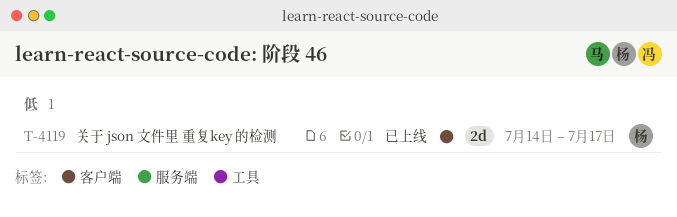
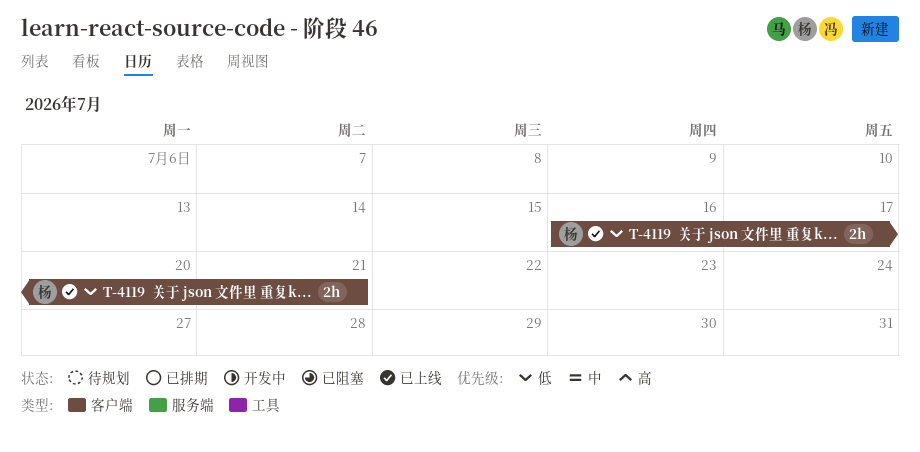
T-4119, estimate: 2d -> 2h
T-4119, start: Jul 14 -> Jul 16
T-4119, due: Jul 17 -> Jul 21

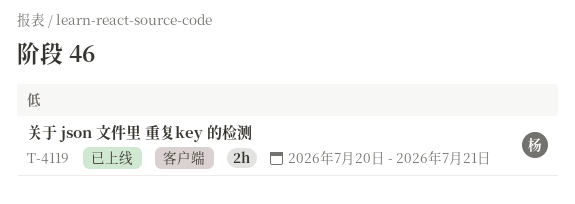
T-4119, start: Jul 16 -> Jul 20

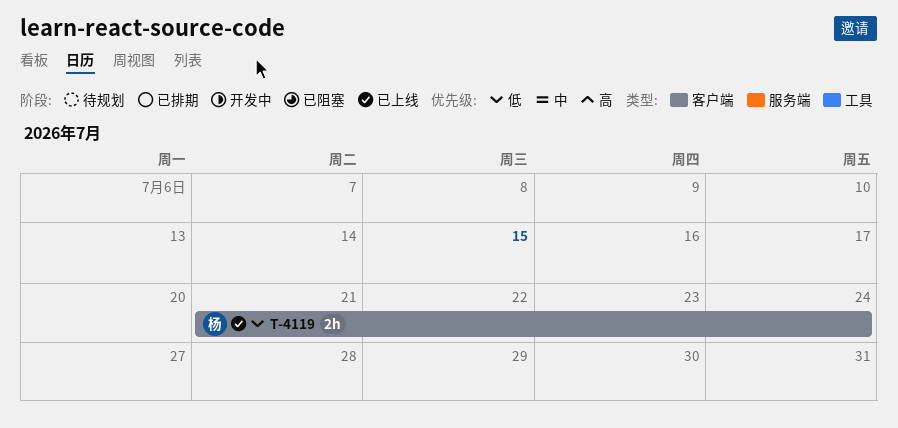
T-4119, start: Jul 20 -> Jul 21
T-4119, due: Jul 21 -> Jul 24

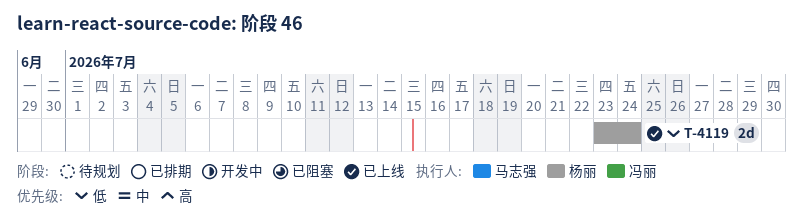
T-4119, estimate: 2h -> 2d
T-4119, start: Jul 21 -> Jul 23

